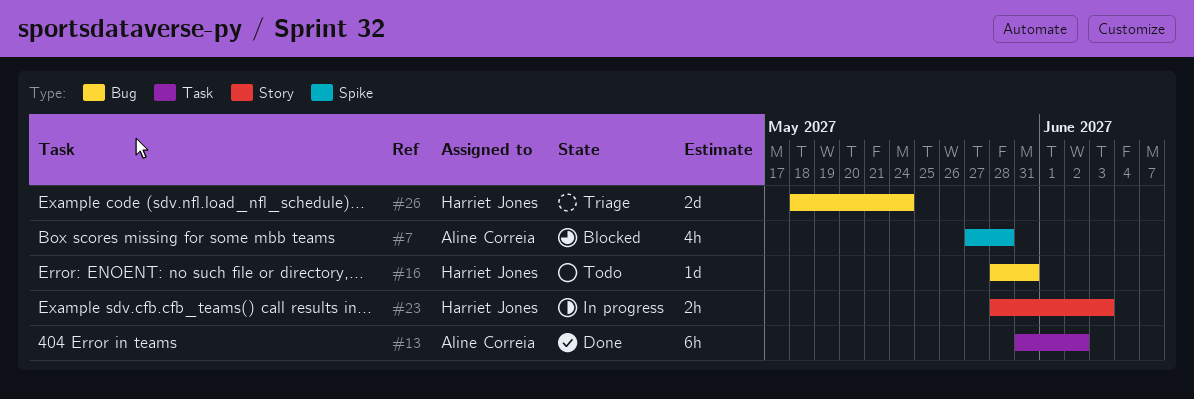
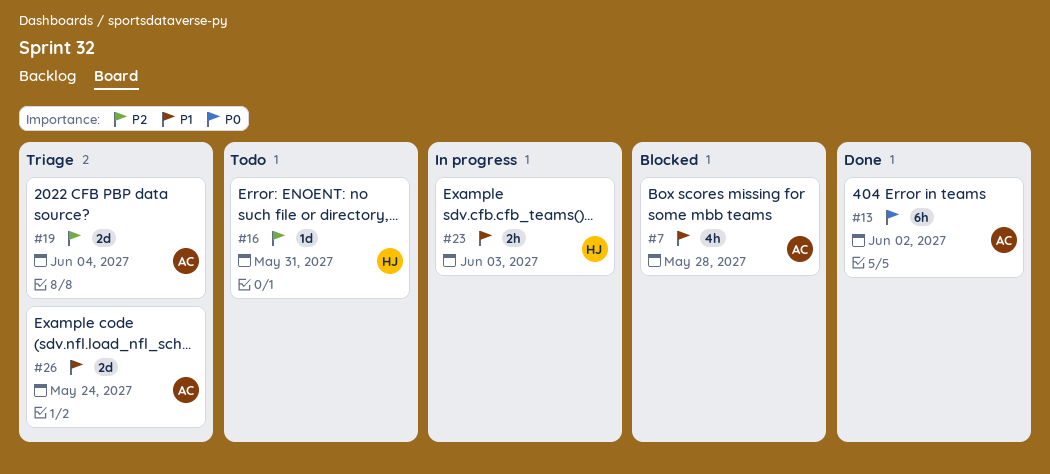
#19: none -> present
#26, owner: Harriet Jones -> Aline Correia

